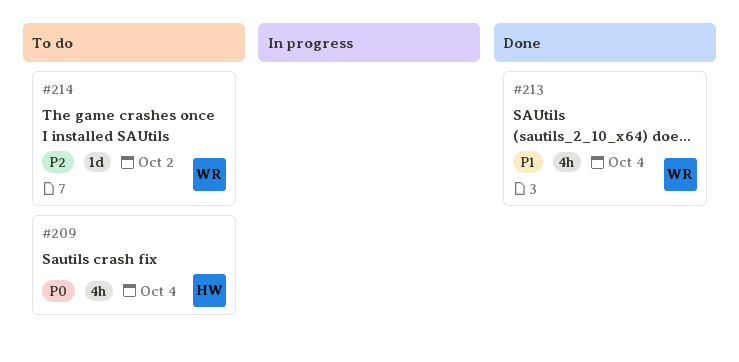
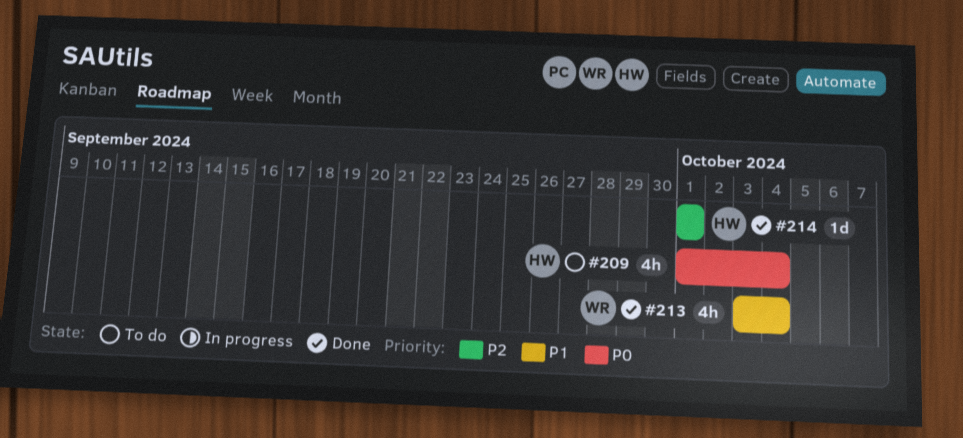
#214, status: To do -> Done
#214, owner: WR -> HW
#214, due: Oct 2 -> Oct 1

